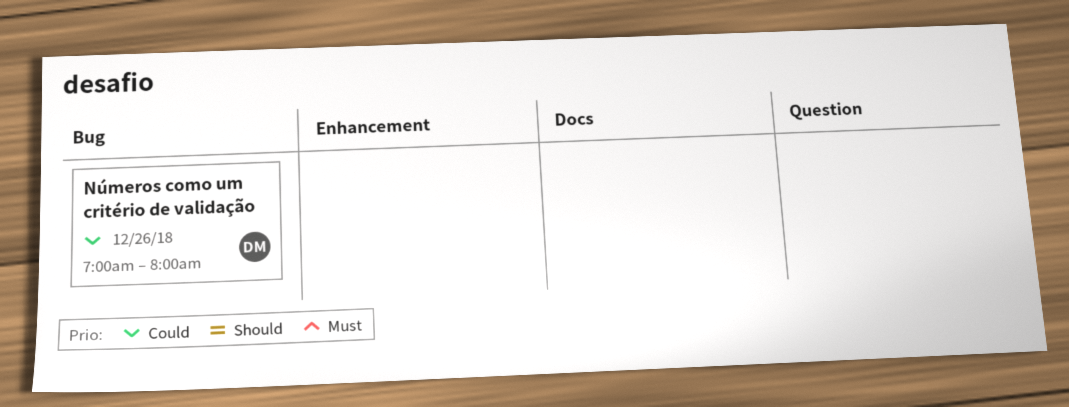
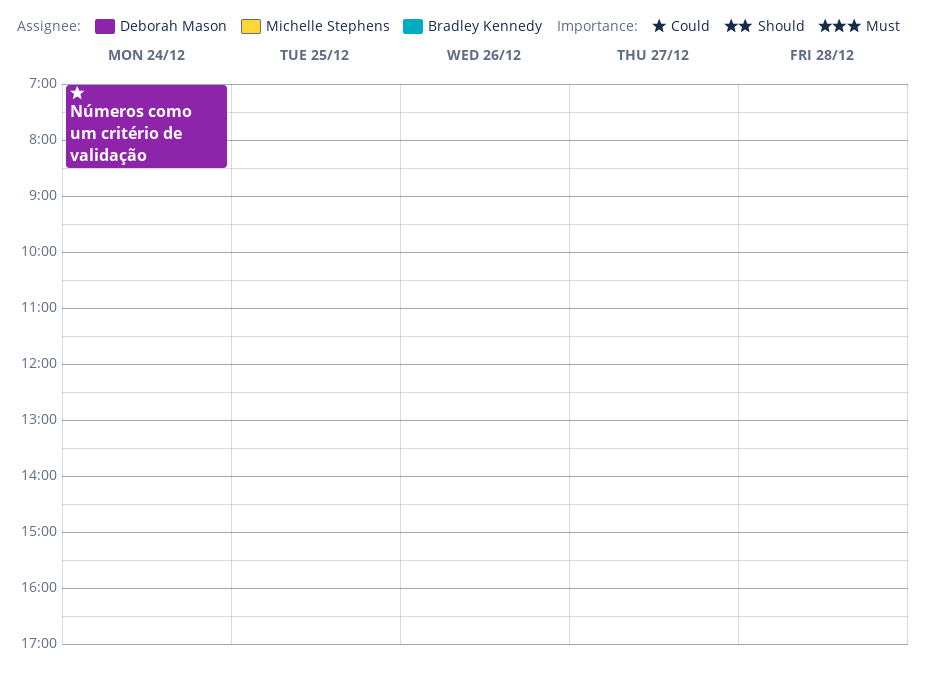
Números como um critério de validação, day: Dec 26 -> Dec 24
Números como um critério de validação, ends: 08:00 -> 08:30

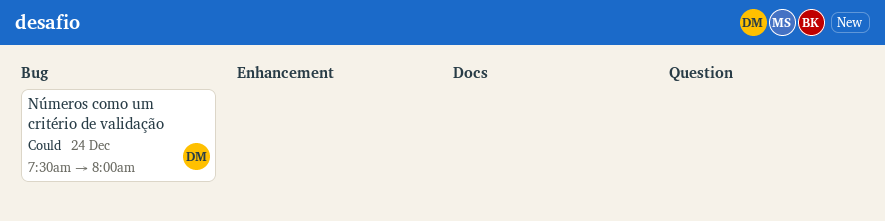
Números como um critério de validação, begins: 07:00 -> 07:30
Números como um critério de validação, ends: 08:30 -> 08:00

